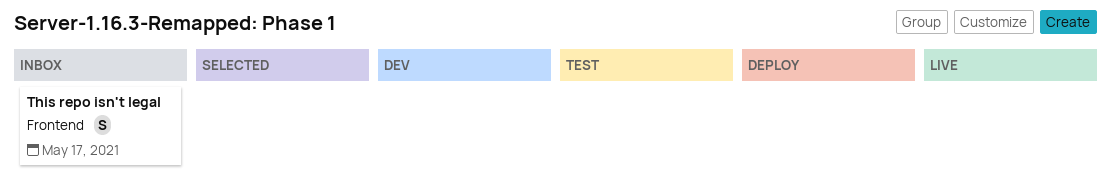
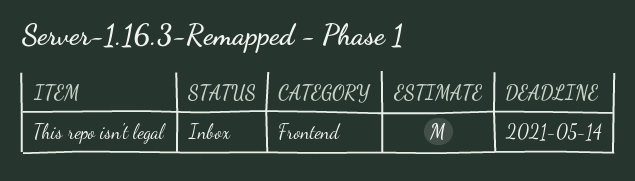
This repo isn't legal, estimate: S -> M
This repo isn't legal, due: May 17 -> May 14

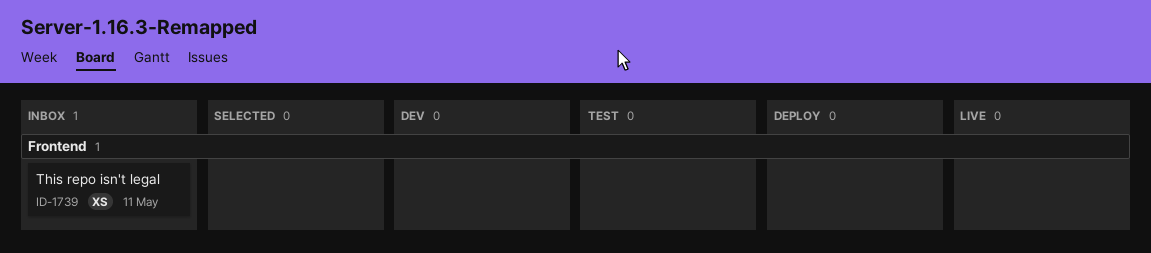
This repo isn't legal, estimate: M -> XS
This repo isn't legal, due: May 14 -> May 11

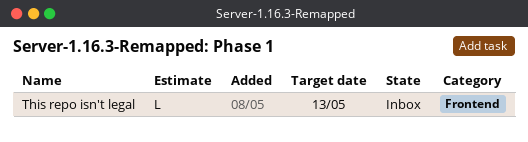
This repo isn't legal, estimate: XS -> L
This repo isn't legal, due: May 11 -> May 13

